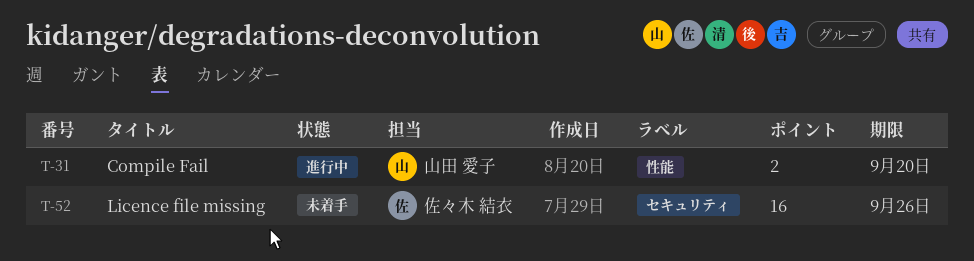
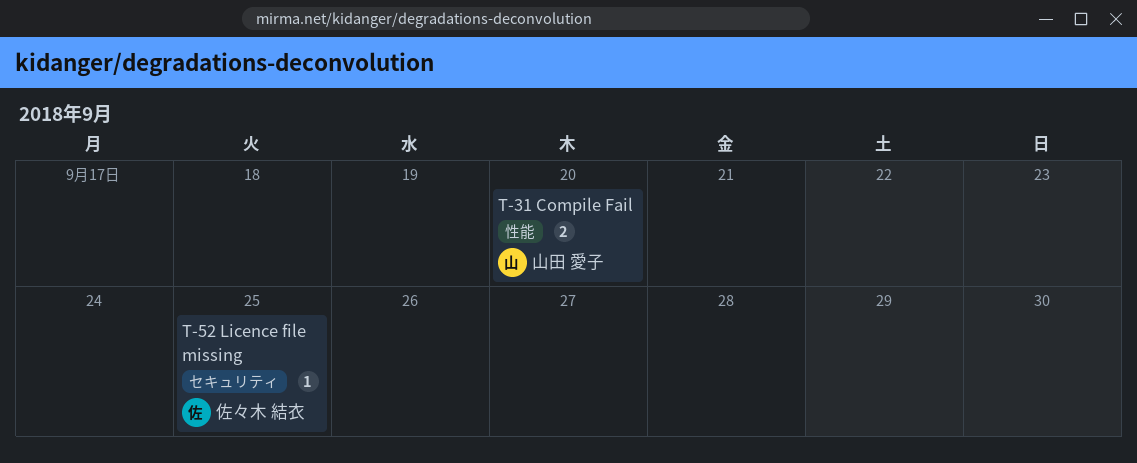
T-52, estimate: 16 -> 1
T-52, due: Sep 26 -> Sep 25

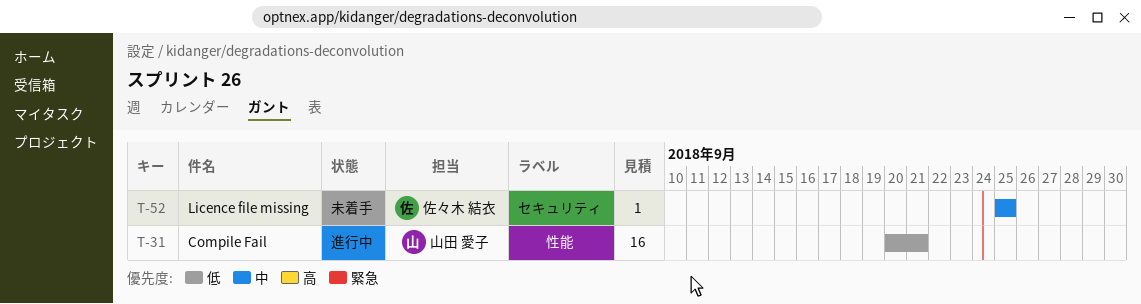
T-31, estimate: 2 -> 16
T-31, due: Sep 20 -> Sep 21

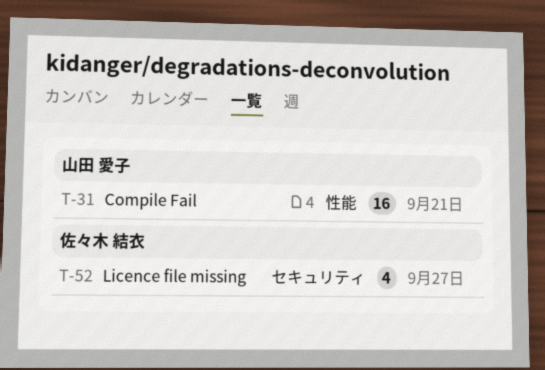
T-52, estimate: 1 -> 4
T-52, due: Sep 25 -> Sep 27

